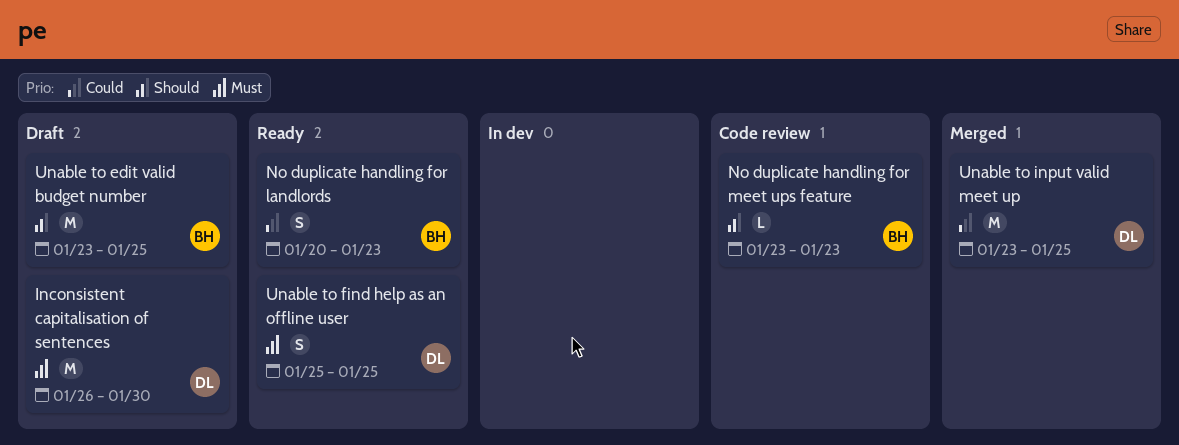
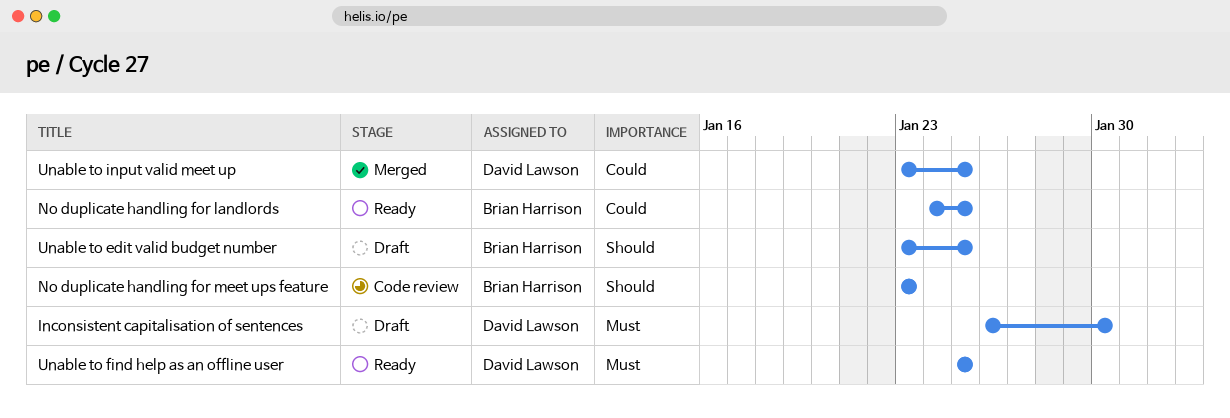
No duplicate handling for landlords, start: Jan 20 -> Jan 24
No duplicate handling for landlords, due: Jan 23 -> Jan 25

